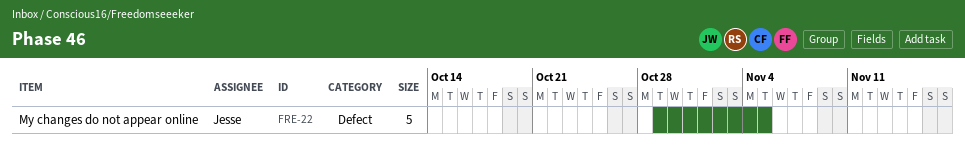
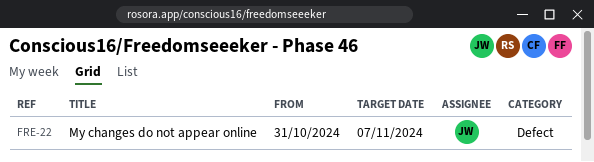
FRE-22, start: Oct 29 -> Oct 31
FRE-22, due: Nov 5 -> Nov 7

